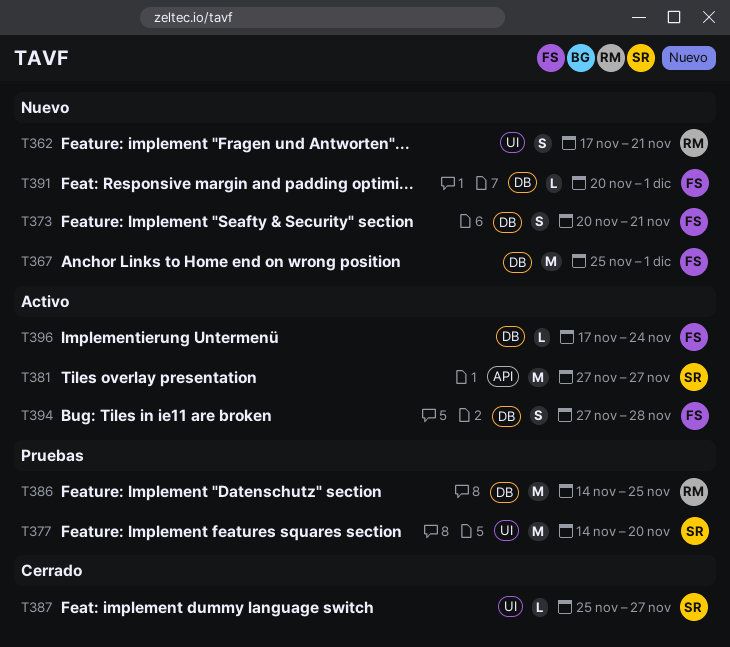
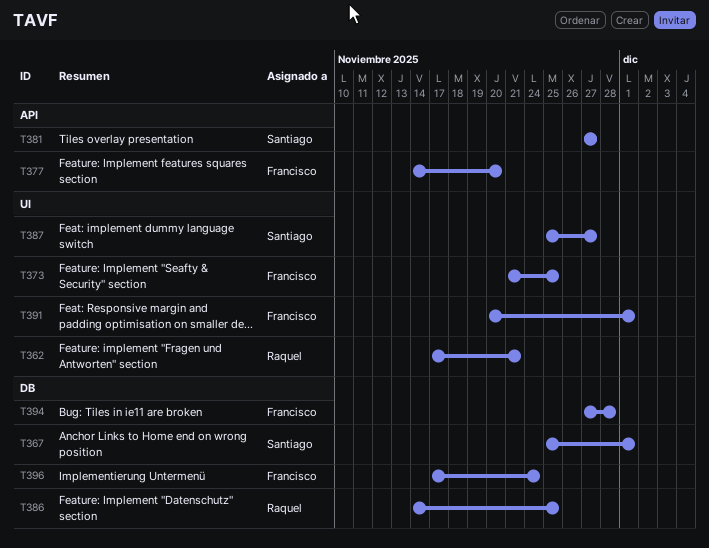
T367, owner: Francisco -> Santiago
T373, label: DB -> UI
T373, start: Nov 20 -> Nov 21
T373, due: Nov 21 -> Nov 25
T377, owner: Santiago -> Francisco
T377, label: UI -> API
T391, label: DB -> UI

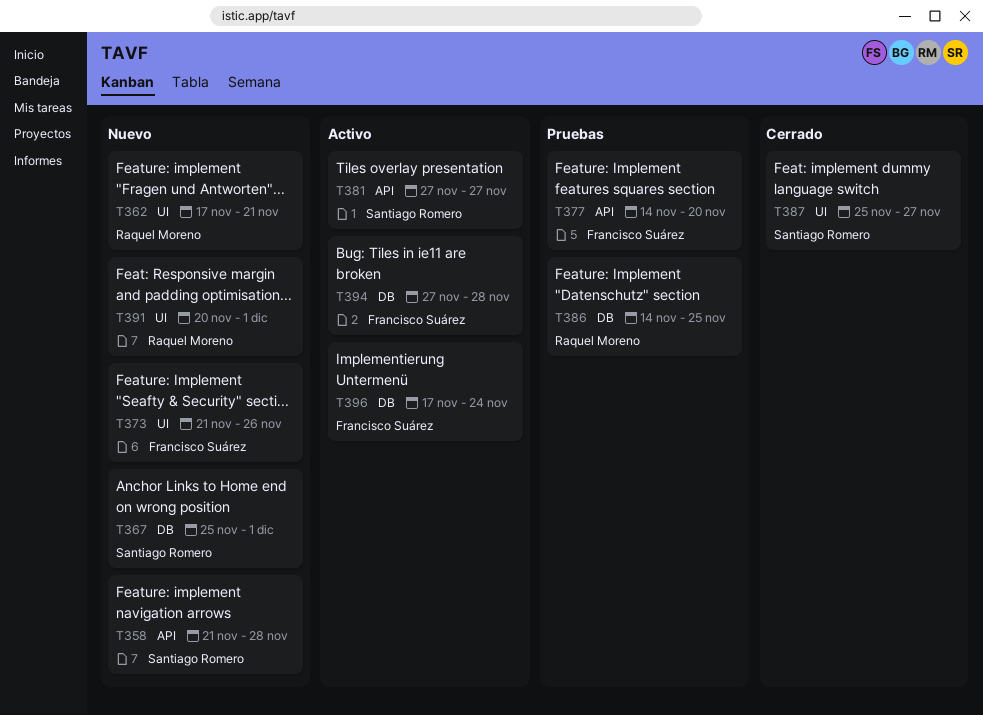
T358: none -> present
T373, due: Nov 25 -> Nov 26
T391, owner: Francisco Suárez -> Raquel Moreno

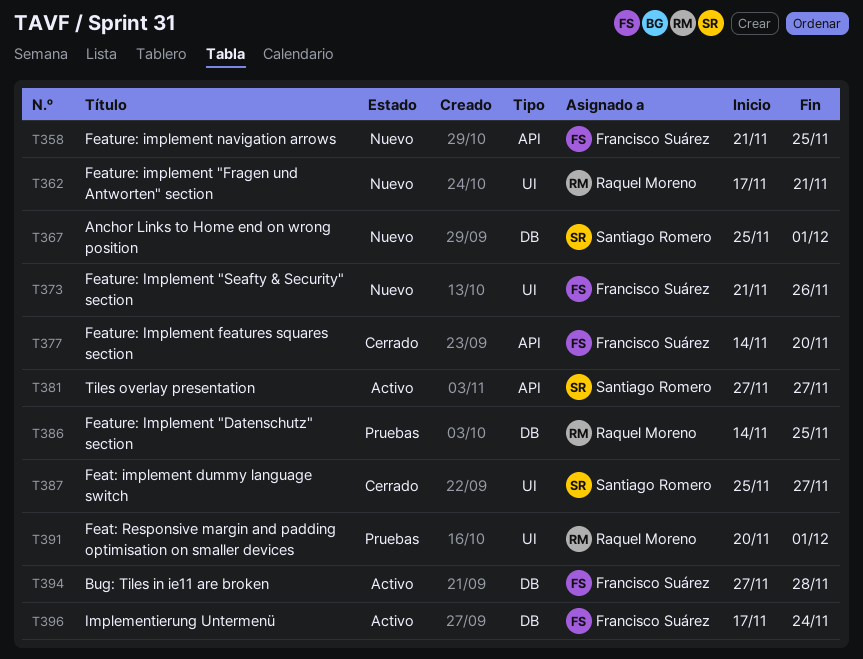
T358, owner: Santiago Romero -> Francisco Suárez
T358, due: Nov 28 -> Nov 25
T377, status: Pruebas -> Cerrado
T391, status: Nuevo -> Pruebas

